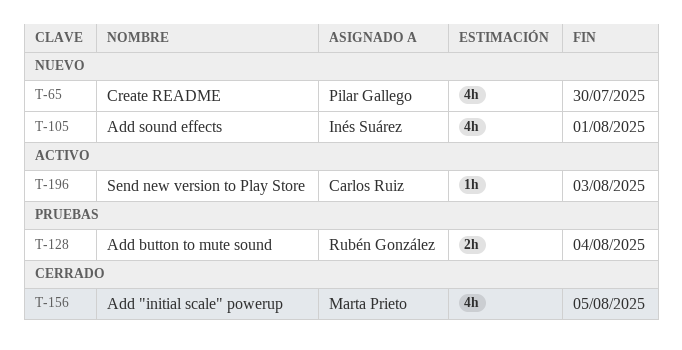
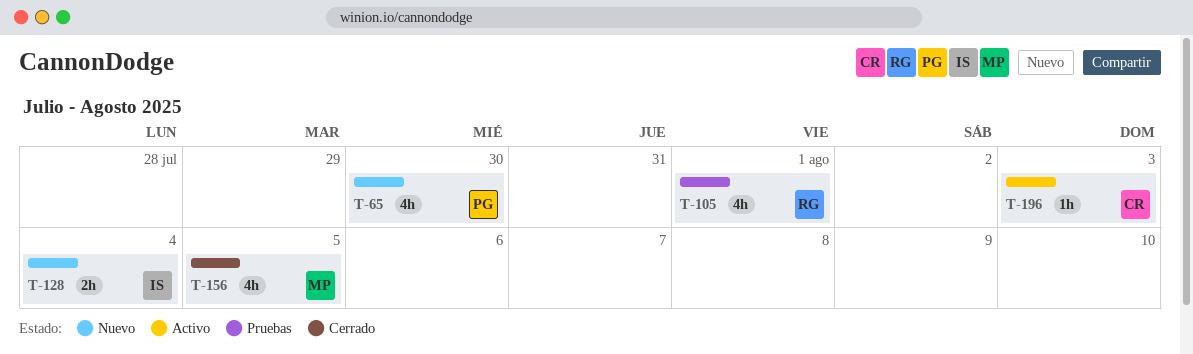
T-105, status: Nuevo -> Pruebas
T-105, owner: Inés Suárez -> Rubén González
T-128, status: Pruebas -> Nuevo
T-128, owner: Rubén González -> Inés Suárez

